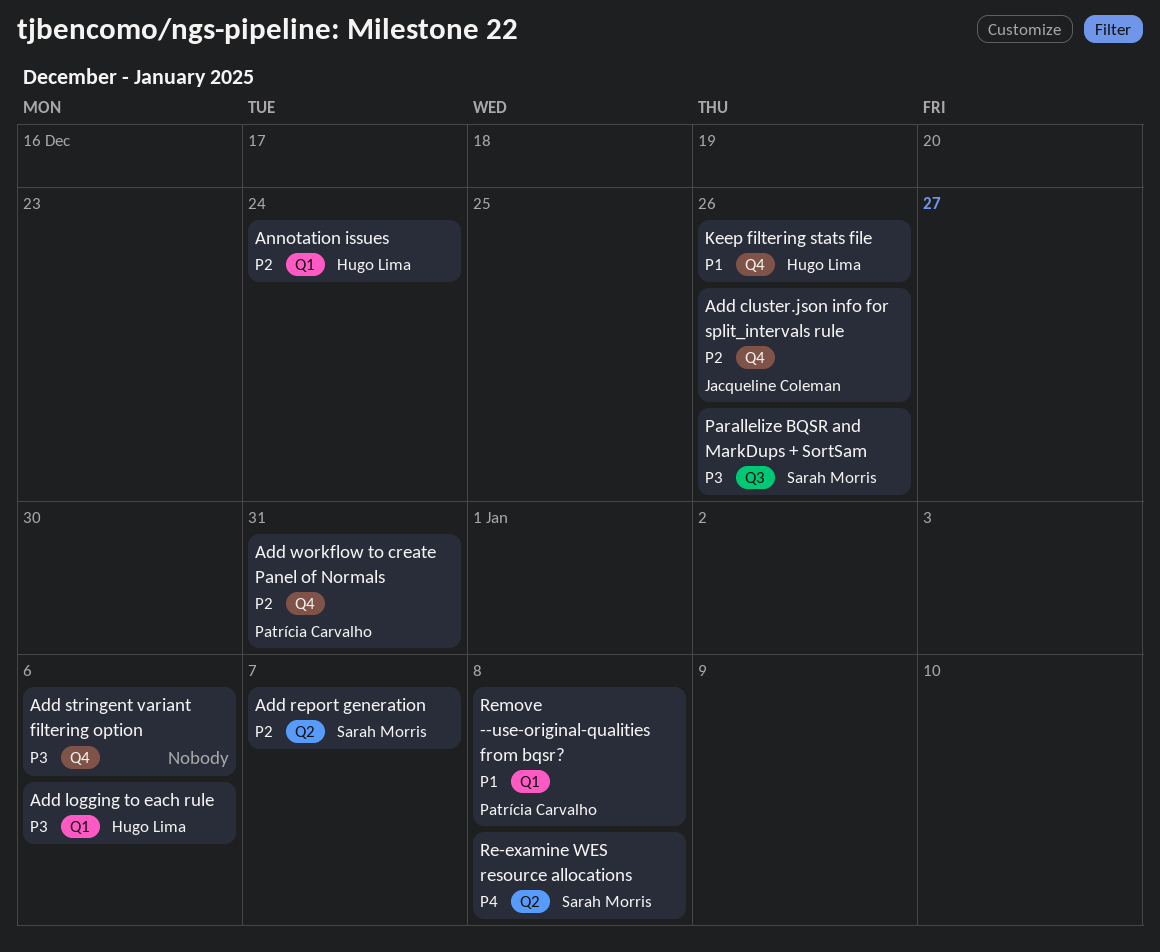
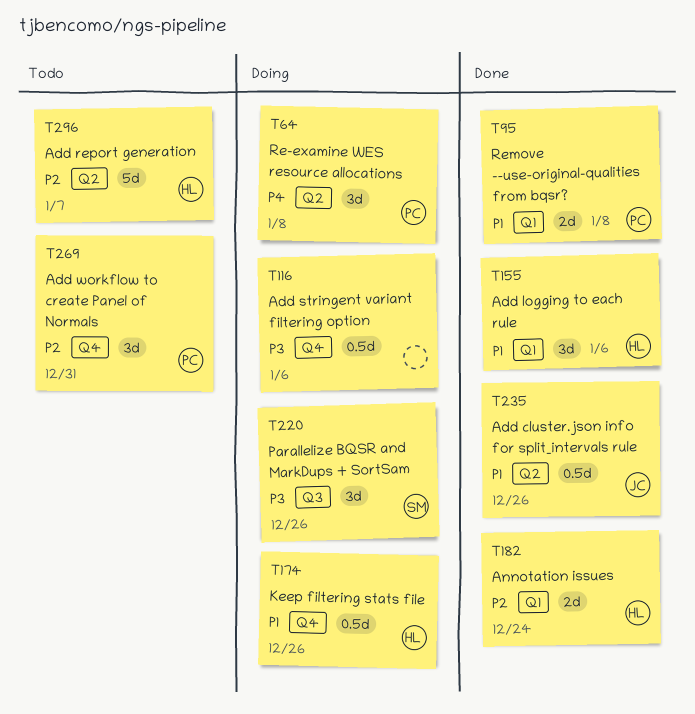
Add cluster.json info for split_intervals rule, priority: P2 -> P1
Add cluster.json info for split_intervals rule, label: Q4 -> Q2
Add logging to each rule, priority: P3 -> P1
Add report generation, owner: Sarah Morris -> Hugo Lima
Re-examine WES resource allocations, owner: Sarah Morris -> Patrícia Carvalho

